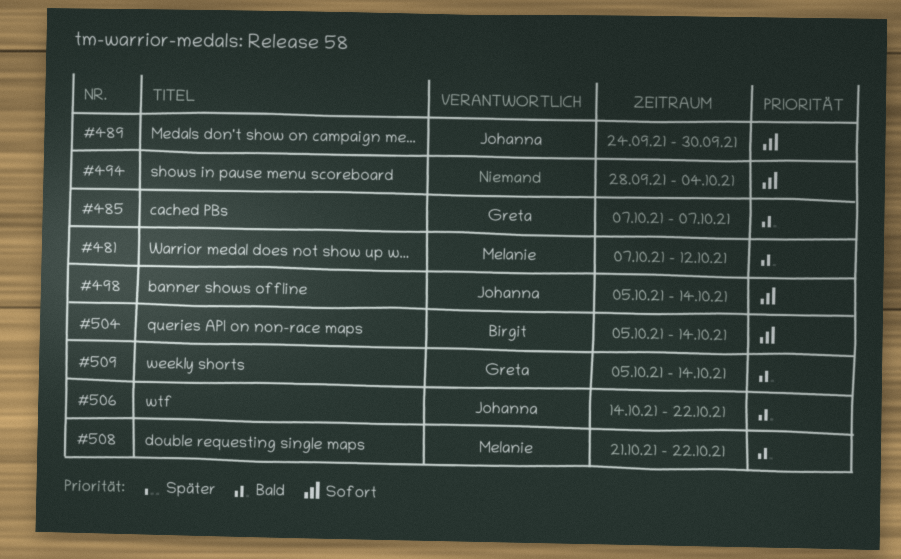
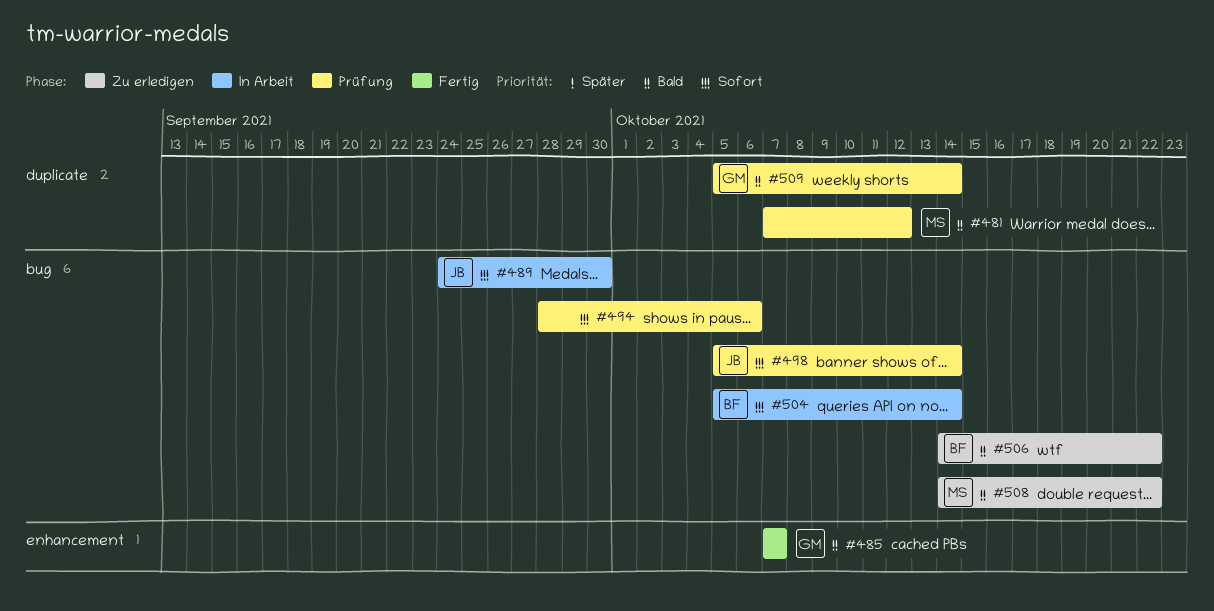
#494, due: Oct 4 -> Oct 6
#506, owner: Johanna -> Birgit
#508, start: Oct 21 -> Oct 14

